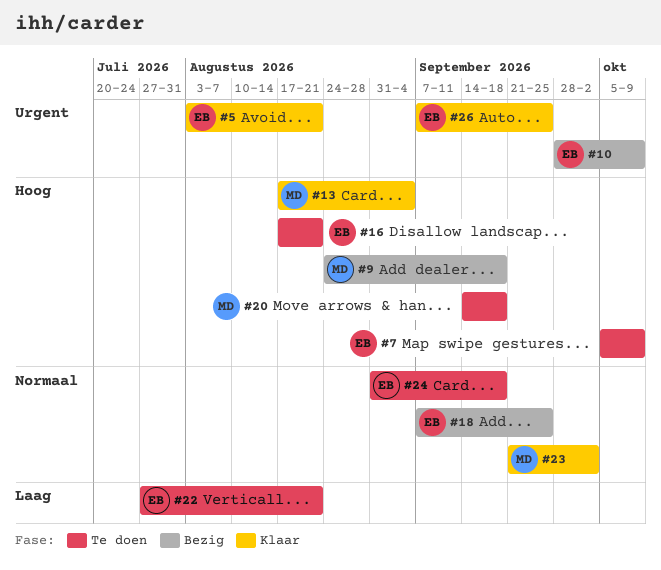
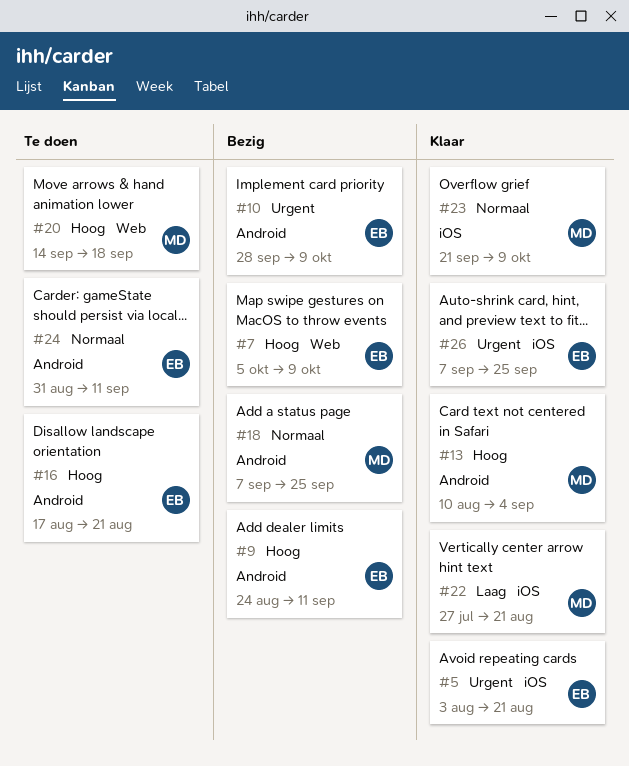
#7, status: Te doen -> Bezig
#9, owner: MD -> EB
#9, due: Sep 18 -> Sep 11
#13, start: Aug 17 -> Aug 10
#18, owner: EB -> MD
#22, status: Te doen -> Klaar
#22, owner: EB -> MD
#23, due: Oct 2 -> Oct 9
#24, due: Sep 18 -> Sep 11

